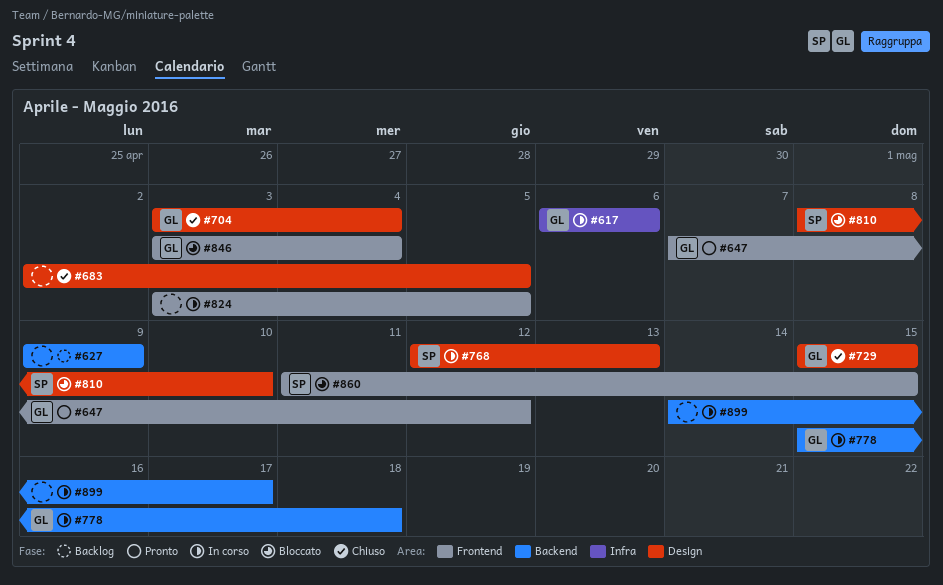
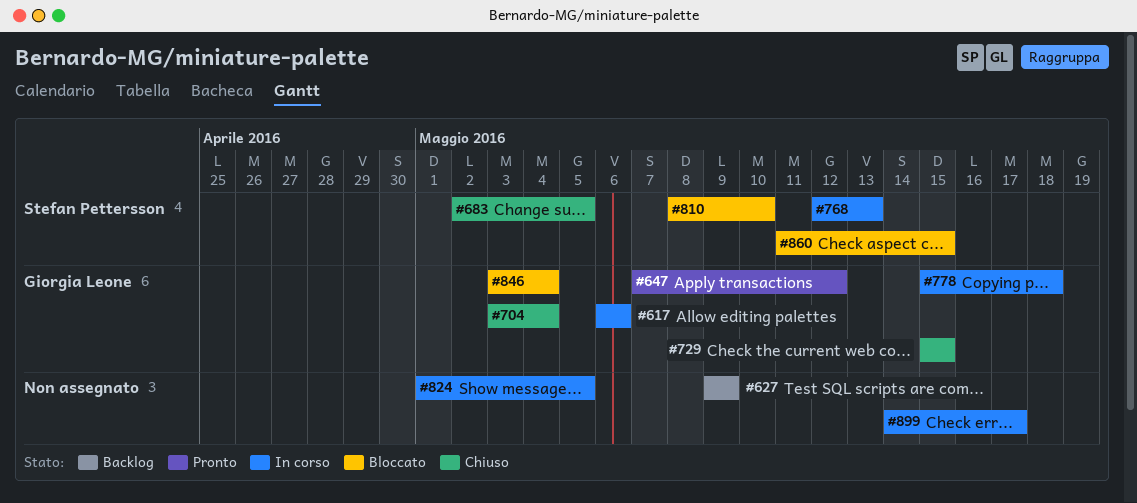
#683, owner: none -> Stefan Pettersson
#824, start: May 3 -> May 1

